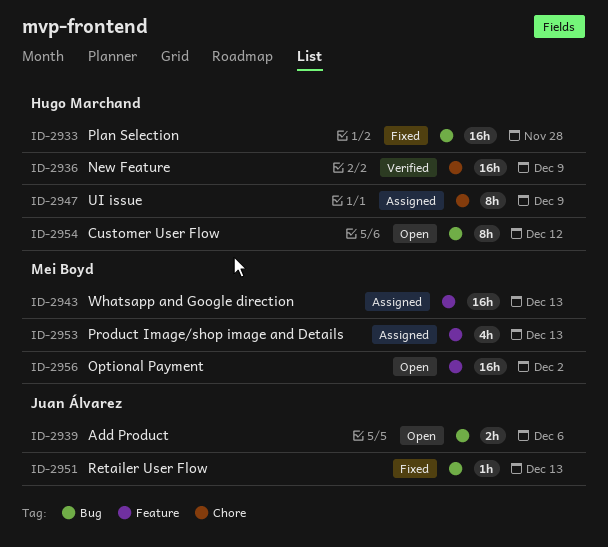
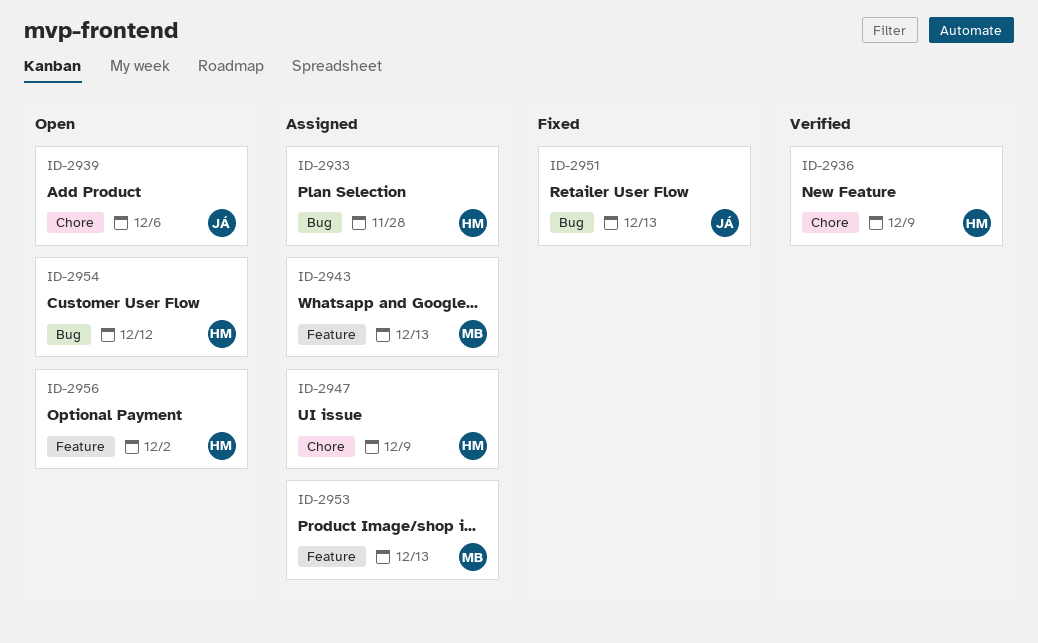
ID-2933, status: Fixed -> Assigned
ID-2939, label: Bug -> Chore
ID-2956, owner: Mei Boyd -> Hugo Marchand

